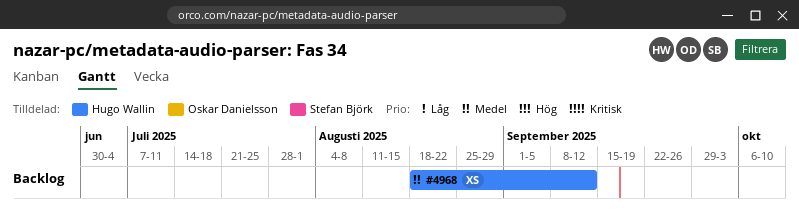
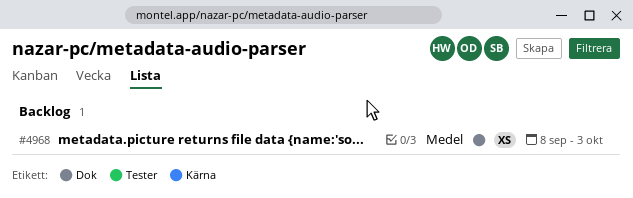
#4968, start: Aug 18 -> Sep 8
#4968, due: Sep 12 -> Oct 3

